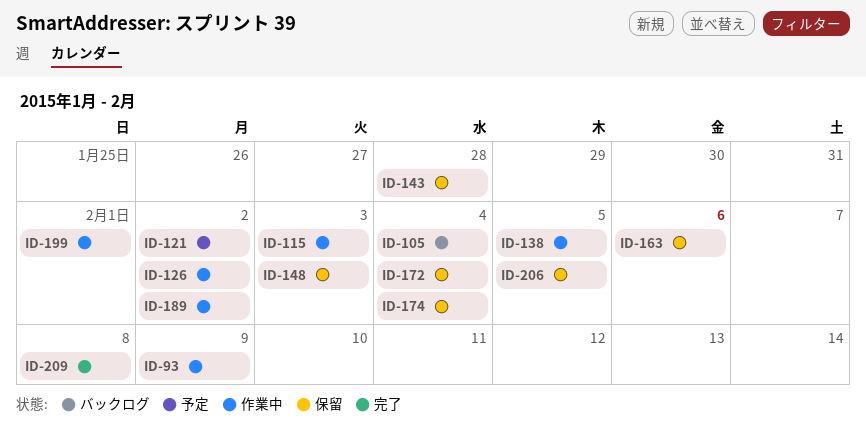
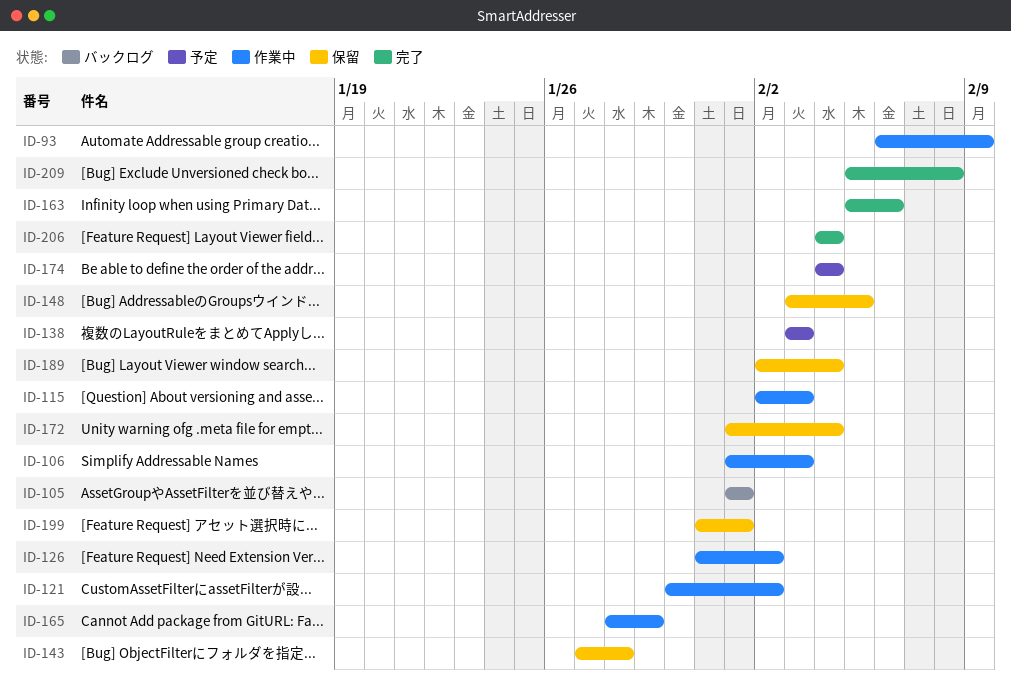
ID-105, due: Feb 4 -> Feb 1
ID-106: none -> present
ID-121, status: 予定 -> 作業中
ID-138, status: 作業中 -> 予定
ID-138, due: Feb 5 -> Feb 3
ID-148, due: Feb 3 -> Feb 5
ID-163, status: 保留 -> 完了
ID-165: none -> present
ID-174, status: 保留 -> 予定
ID-189, status: 作業中 -> 保留
ID-189, due: Feb 2 -> Feb 4
ID-199, status: 作業中 -> 保留
ID-206, status: 保留 -> 完了
ID-206, due: Feb 5 -> Feb 4

